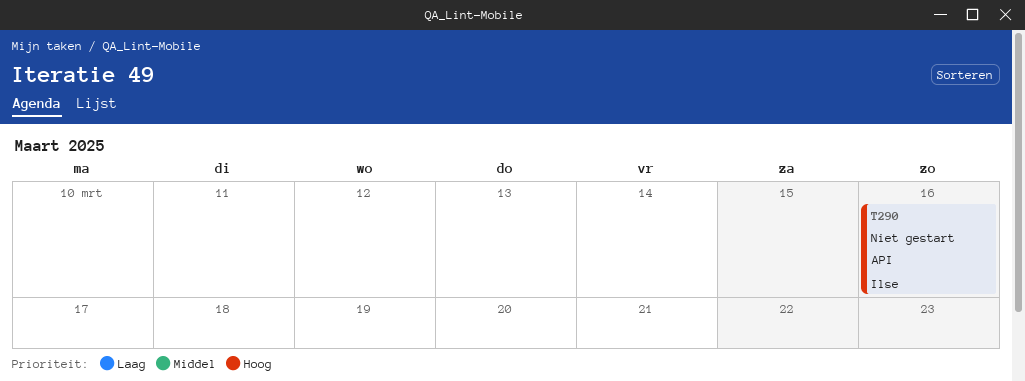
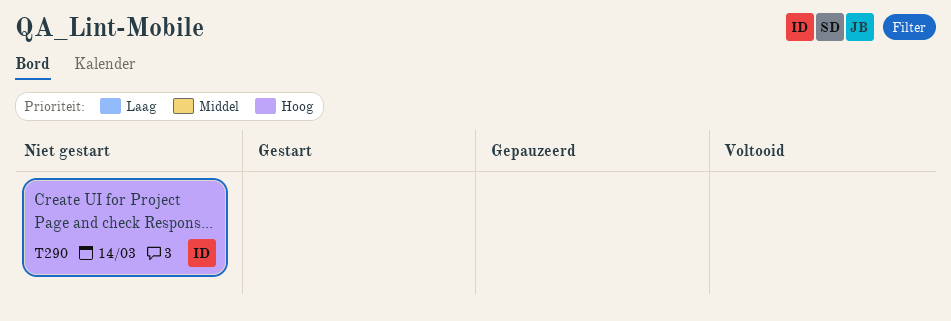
T290, due: Mar 16 -> Mar 14

